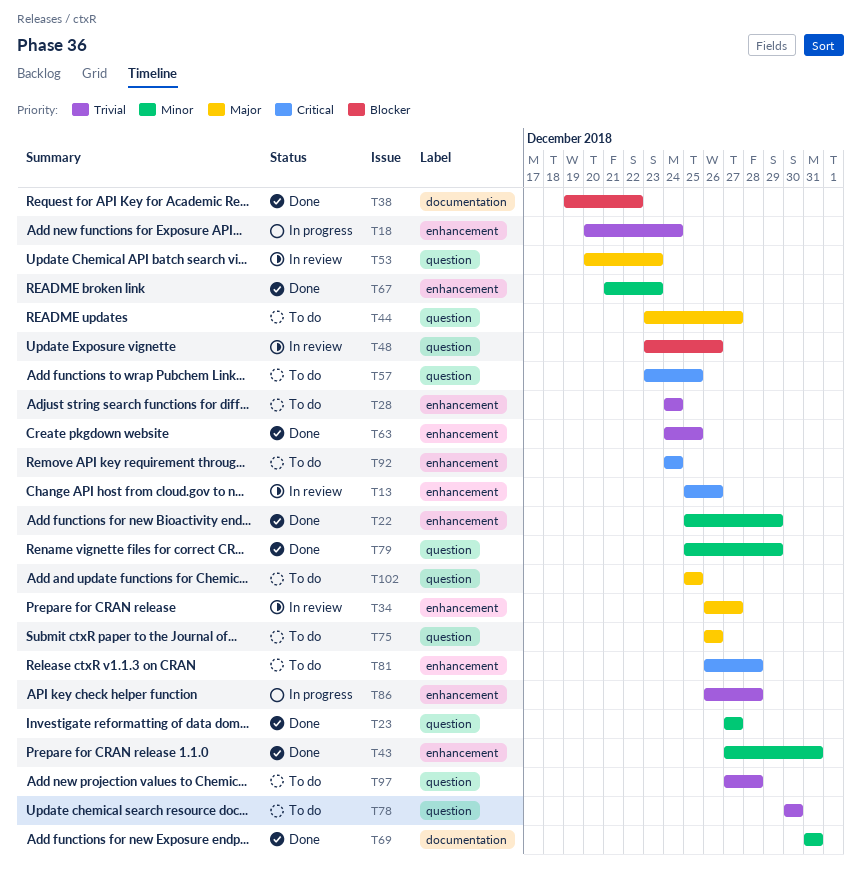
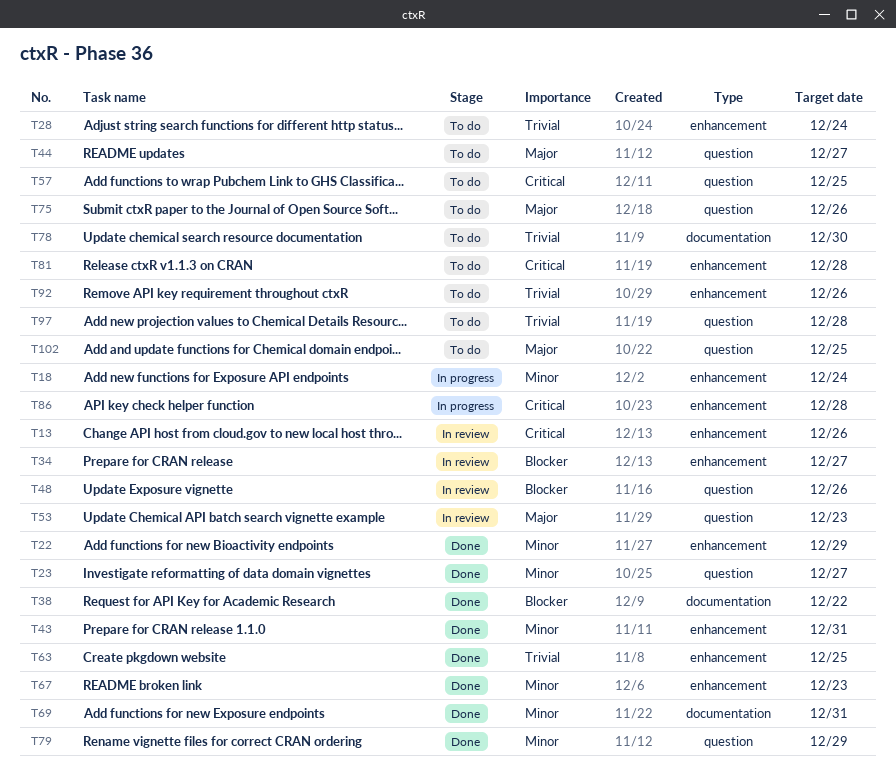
T18, priority: Trivial -> Minor
T34, priority: Major -> Blocker
T78, label: question -> documentation
T86, priority: Trivial -> Critical
T92, priority: Critical -> Trivial
T92, due: Dec 24 -> Dec 26

